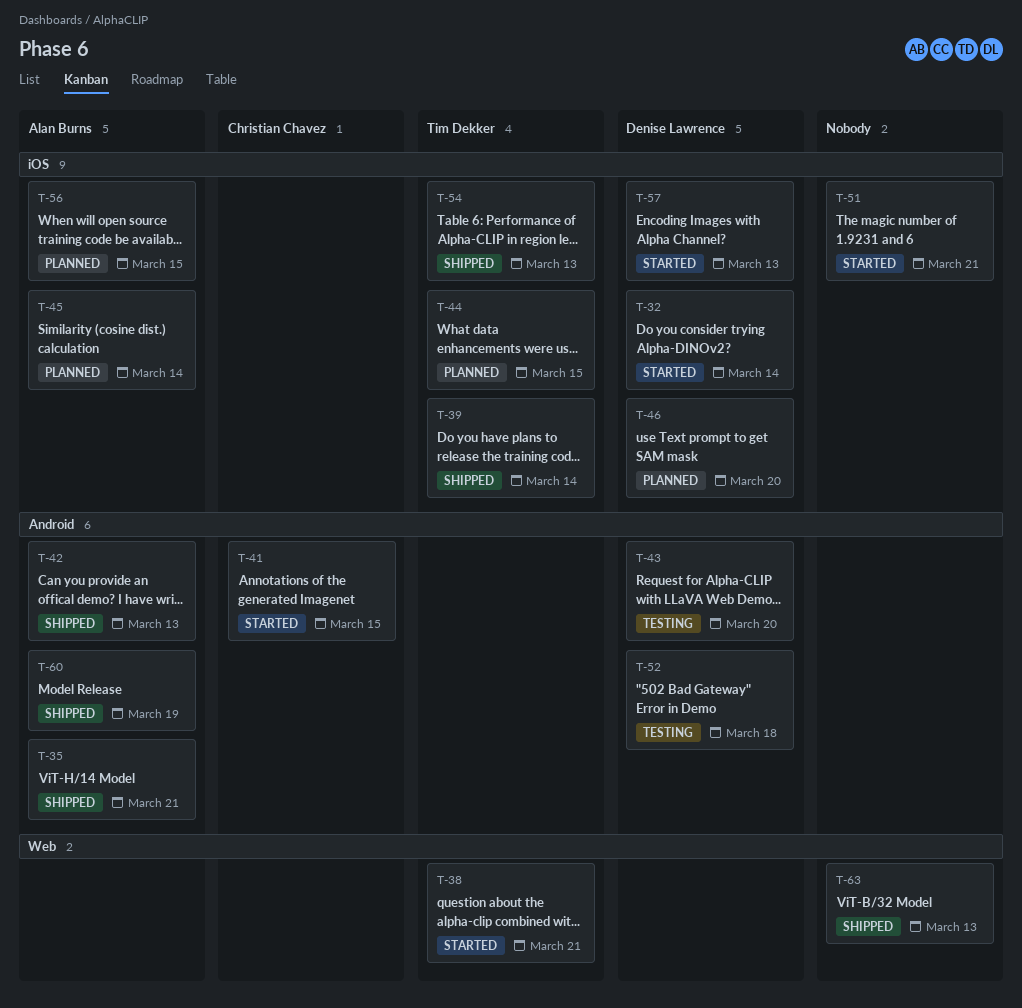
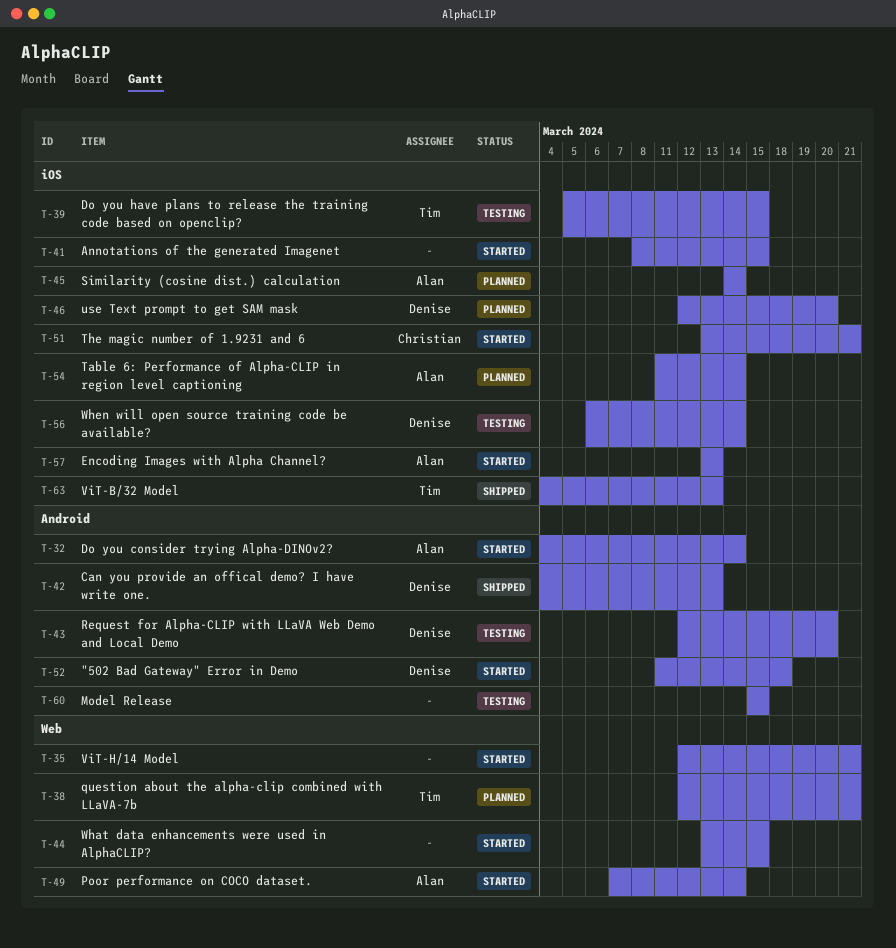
T-32, owner: Denise Lawrence -> Alan Burns
T-32, label: iOS -> Android
T-35, status: Shipped -> Started
T-35, owner: Alan Burns -> none
T-35, label: Android -> Web
T-38, status: Started -> Planned
T-39, status: Shipped -> Testing
T-39, due: Mar 14 -> Mar 15
T-41, owner: Christian Chavez -> none
T-41, label: Android -> iOS
T-42, owner: Alan Burns -> Denise Lawrence
T-44, status: Planned -> Started
T-44, owner: Tim Dekker -> none
T-44, label: iOS -> Web
T-49: none -> present
T-51, owner: none -> Christian Chavez
T-52, status: Testing -> Started
T-54, status: Shipped -> Planned
T-54, owner: Tim Dekker -> Alan Burns
T-54, due: Mar 13 -> Mar 14
T-56, status: Planned -> Testing
T-56, owner: Alan Burns -> Denise Lawrence
T-56, due: Mar 15 -> Mar 14
T-57, owner: Denise Lawrence -> Alan Burns
T-60, status: Shipped -> Testing
T-60, owner: Alan Burns -> none
T-60, due: Mar 19 -> Mar 15
T-63, owner: none -> Tim Dekker
T-63, label: Web -> iOS

